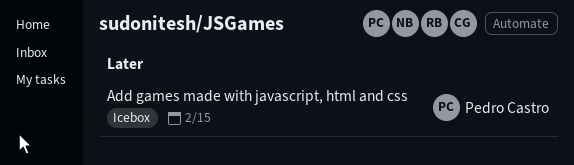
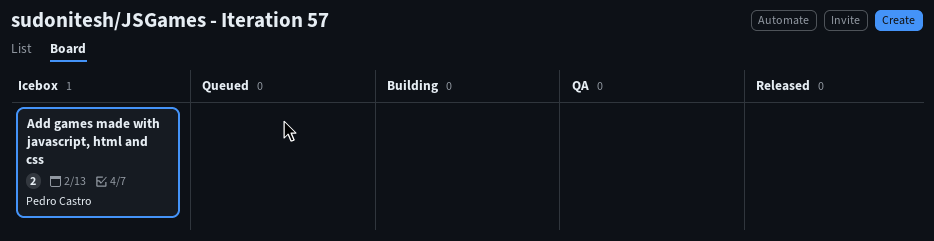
Add games made with javascript, html and css, due: Feb 15 -> Feb 13

